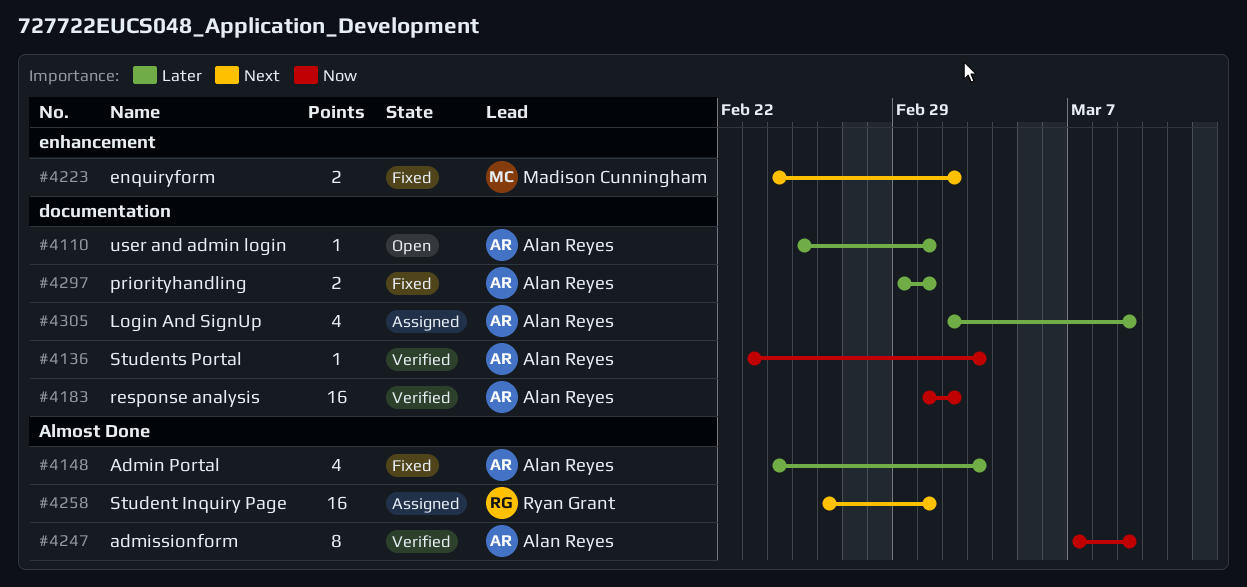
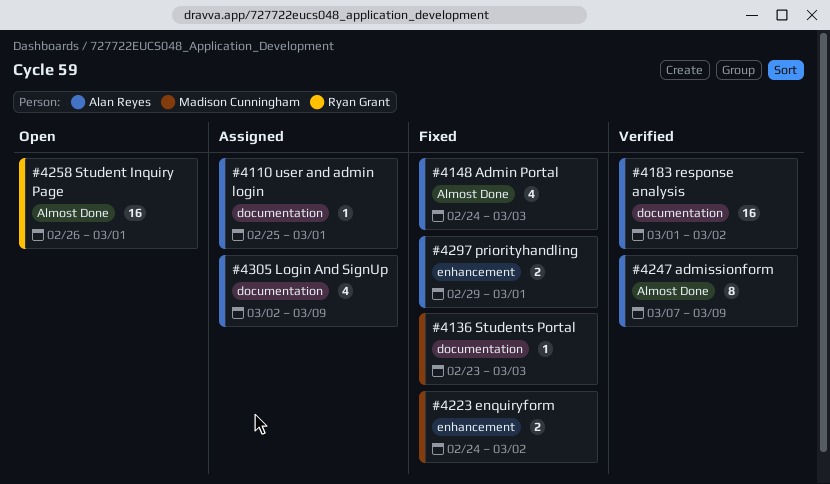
#4110, status: Open -> Assigned
#4136, status: Verified -> Fixed
#4136, owner: Alan Reyes -> Madison Cunningham
#4258, status: Assigned -> Open
#4297, label: documentation -> enhancement

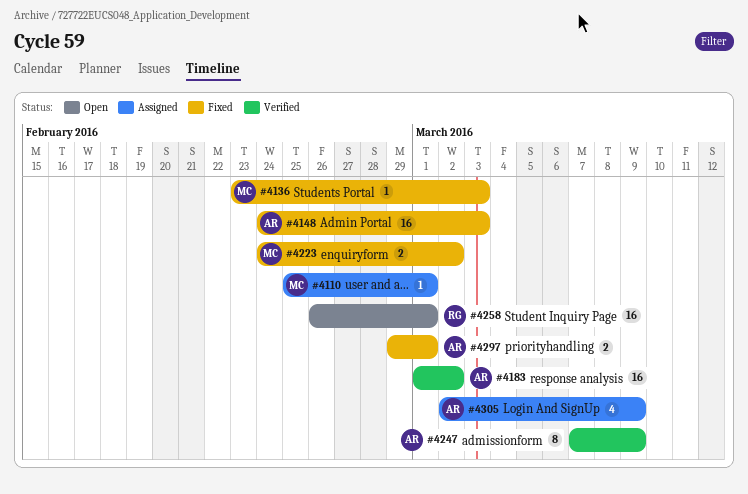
#4110, owner: Alan Reyes -> Madison Cunningham
#4148, estimate: 4 -> 16

